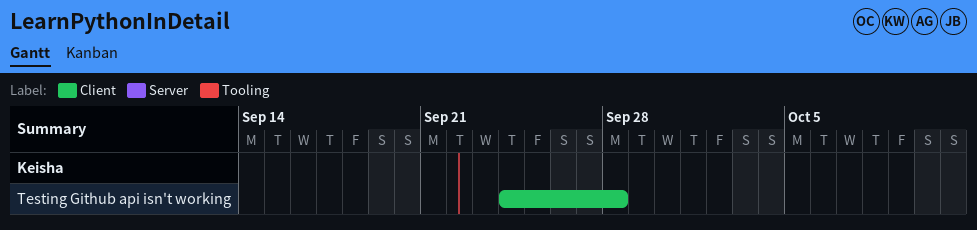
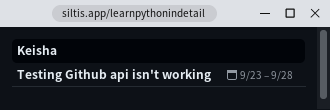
Testing Github api isn't working, start: Sep 24 -> Sep 23

